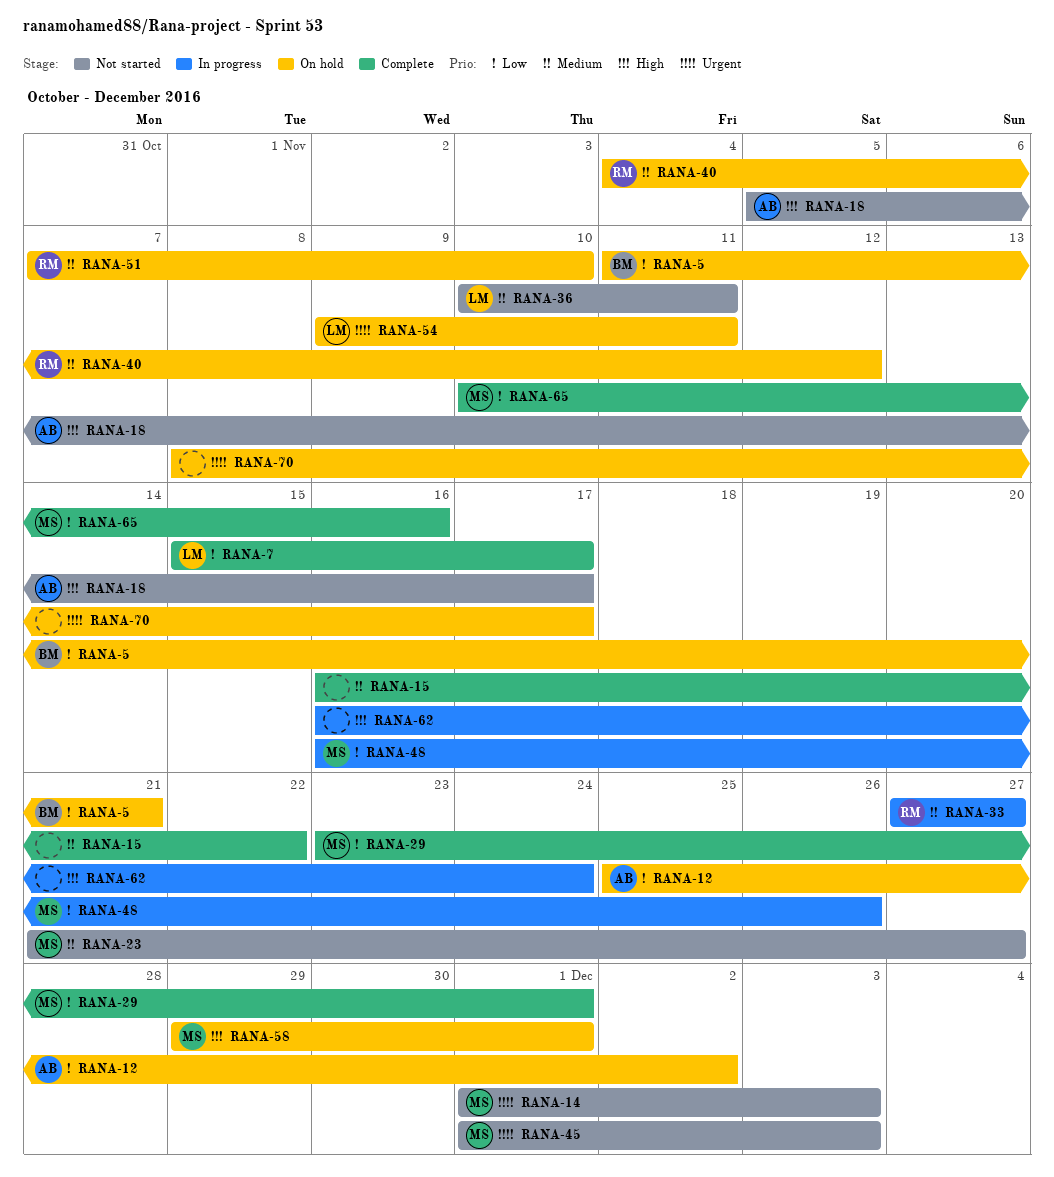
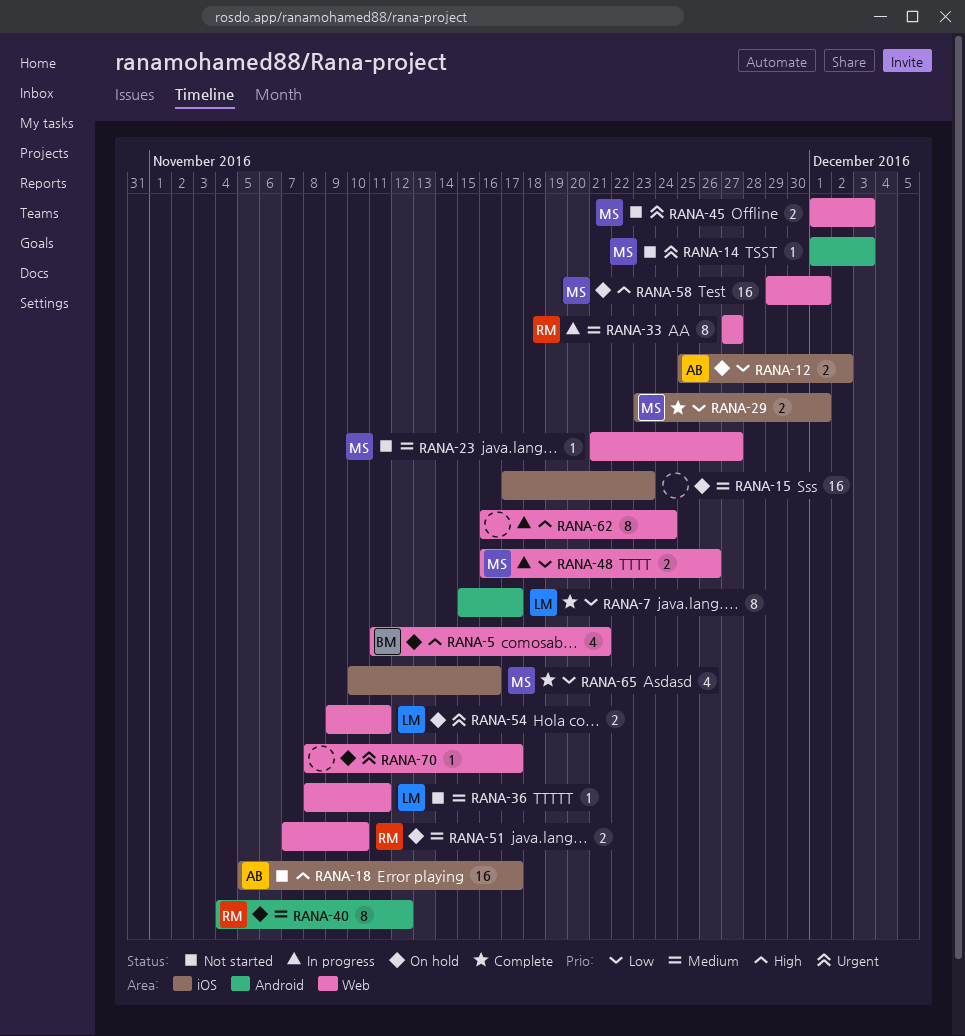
RANA-5, priority: Low -> High
RANA-15, status: Complete -> On hold
RANA-15, start: Nov 16 -> Nov 17
RANA-15, due: Nov 22 -> Nov 23
RANA-36, start: Nov 10 -> Nov 8

